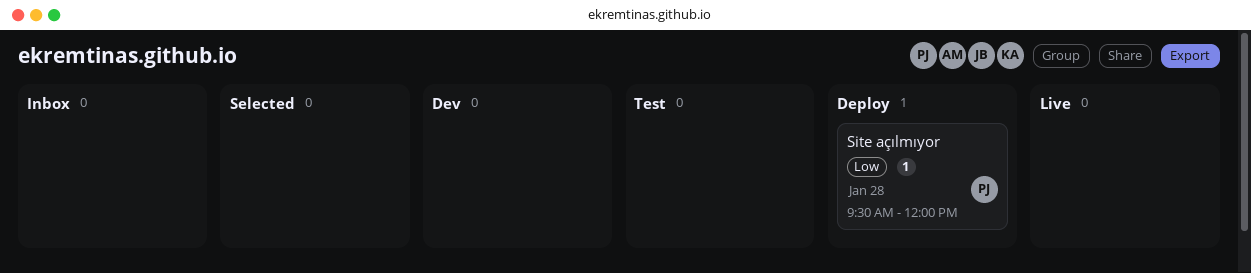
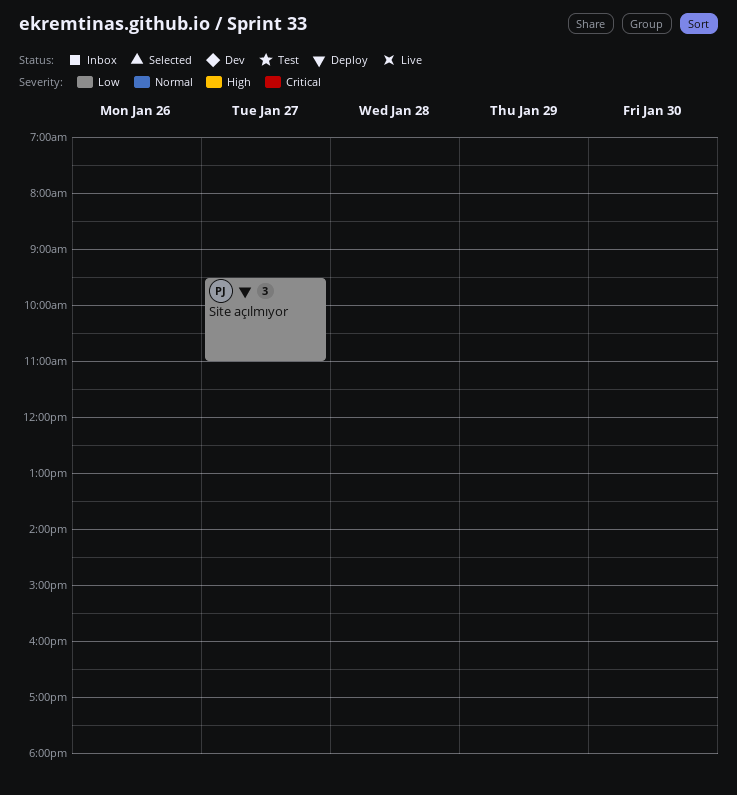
Site açılmıyor, estimate: 1 -> 3
Site açılmıyor, day: Jan 28 -> Jan 27
Site açılmıyor, ends: 12:00 -> 11:00

